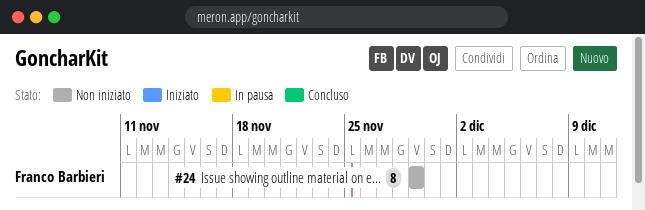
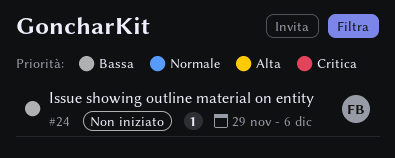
#24, estimate: 8 -> 1
#24, due: Nov 29 -> Dec 6

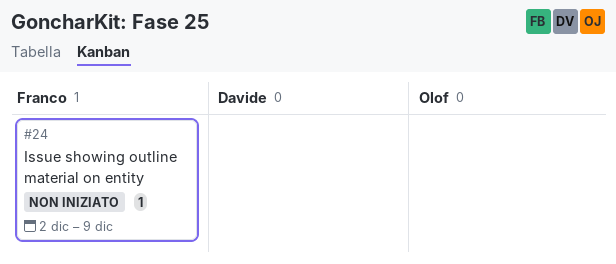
#24, start: Nov 29 -> Dec 2
#24, due: Dec 6 -> Dec 9

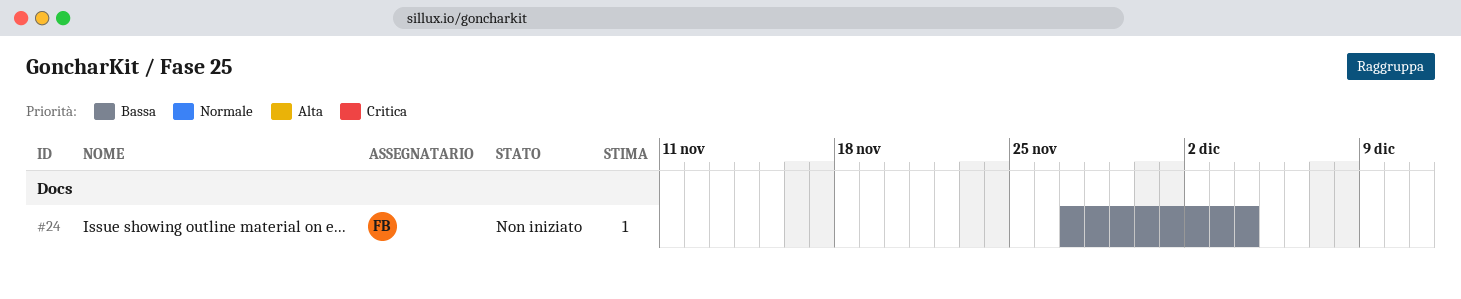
#24, start: Dec 2 -> Nov 27
#24, due: Dec 9 -> Dec 4

